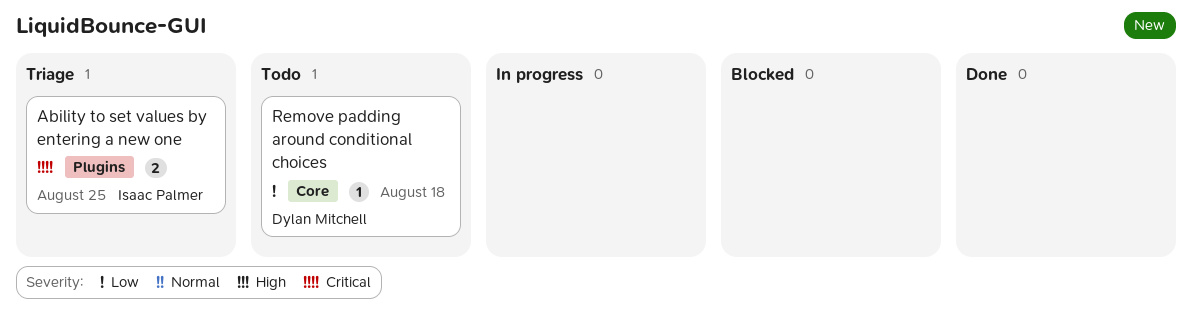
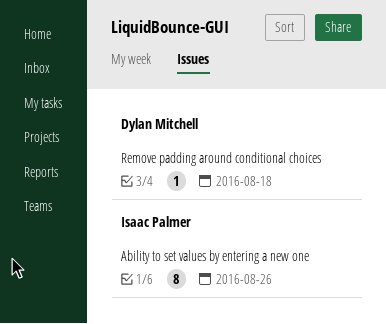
Ability to set values by entering a new one, estimate: 2 -> 8
Ability to set values by entering a new one, due: Aug 25 -> Aug 26

